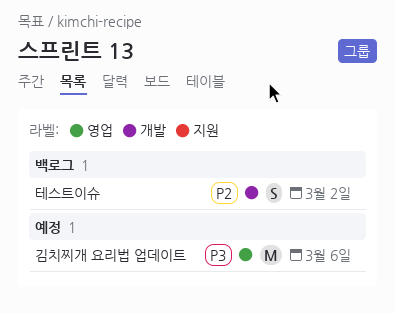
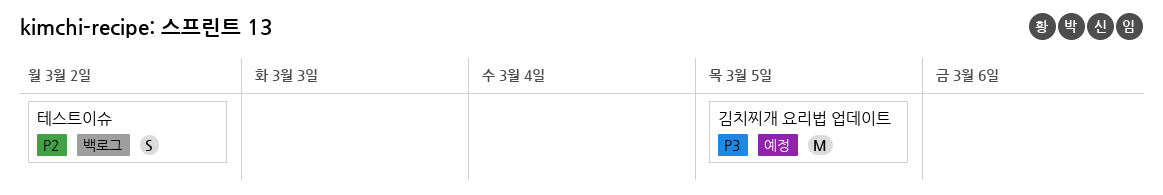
김치찌개 요리법 업데이트, due: Mar 6 -> Mar 5

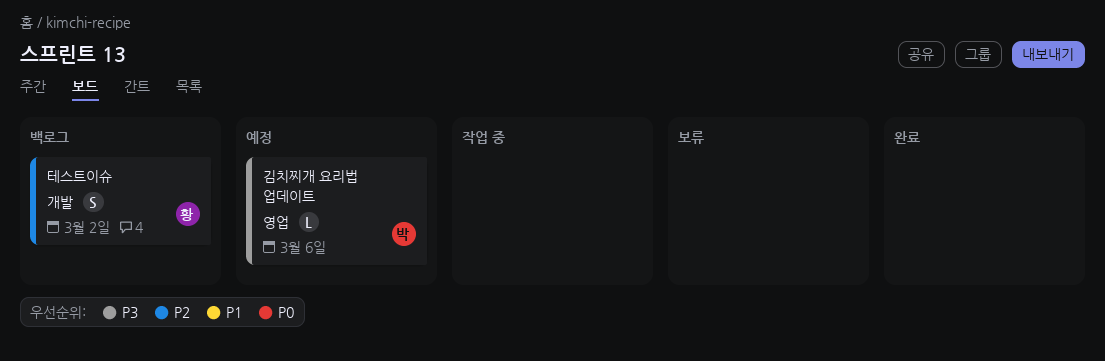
김치찌개 요리법 업데이트, estimate: M -> L
김치찌개 요리법 업데이트, due: Mar 5 -> Mar 6

